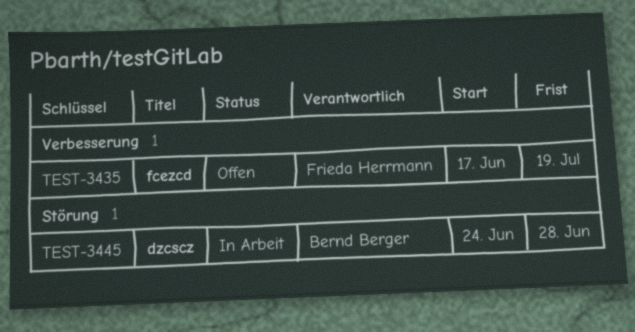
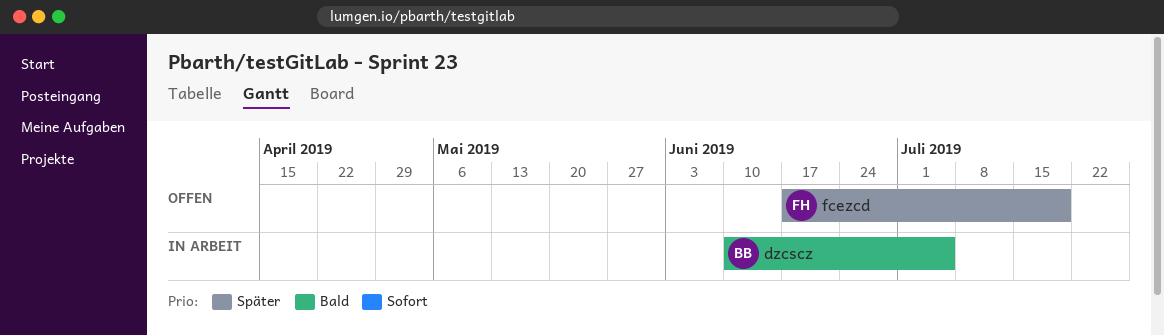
dzcscz, start: Jun 24 -> Jun 10
dzcscz, due: Jun 28 -> Jul 5

